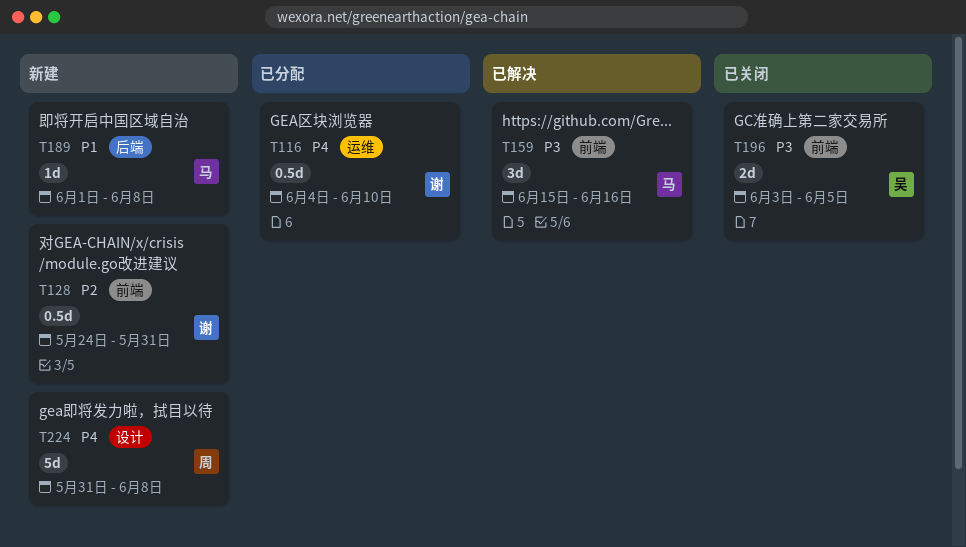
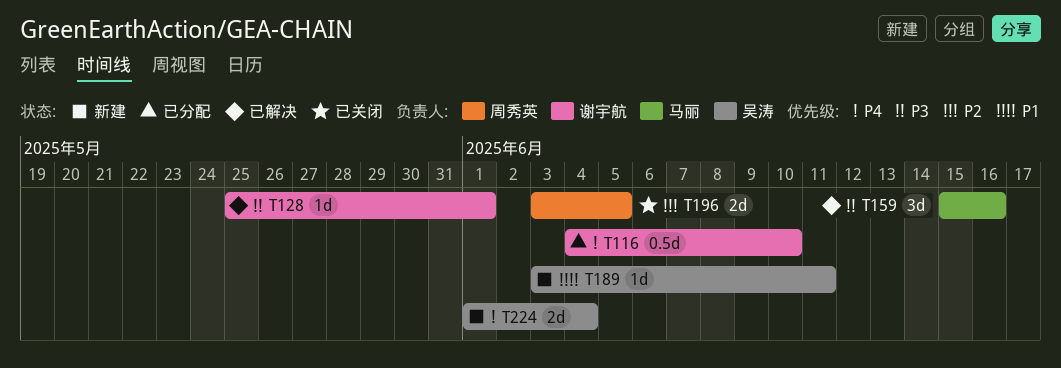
T128, status: 新建 -> 已解决
T128, priority: P2 -> P3
T128, estimate: 0.5d -> 1d
T128, start: May 24 -> May 25
T128, due: May 31 -> Jun 1
T189, owner: 马丽 -> 吴涛
T189, start: Jun 1 -> Jun 3
T189, due: Jun 8 -> Jun 11
T196, owner: 吴涛 -> 周秀英
T196, priority: P3 -> P2
T224, owner: 周秀英 -> 吴涛
T224, estimate: 5d -> 2d
T224, start: May 31 -> Jun 1
T224, due: Jun 8 -> Jun 4

